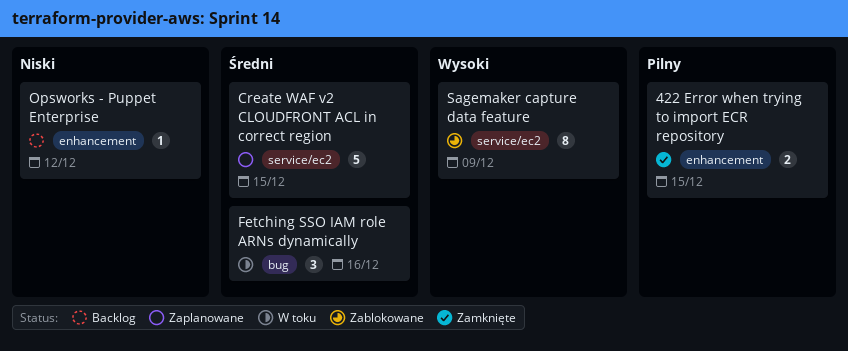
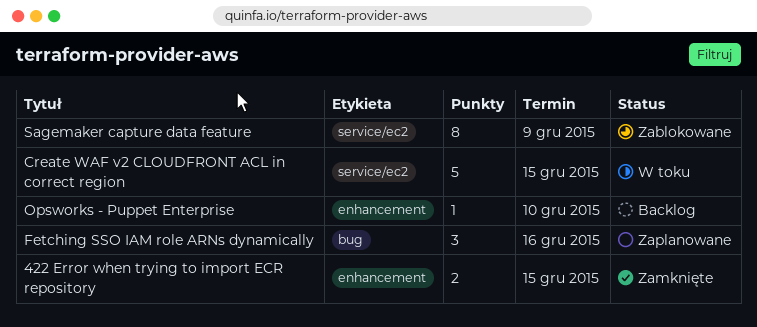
Create WAF v2 CLOUDFRONT ACL in correct region, status: Zaplanowane -> W toku
Fetching SSO IAM role ARNs dynamically, status: W toku -> Zaplanowane
Opsworks - Puppet Enterprise, due: Dec 12 -> Dec 10

